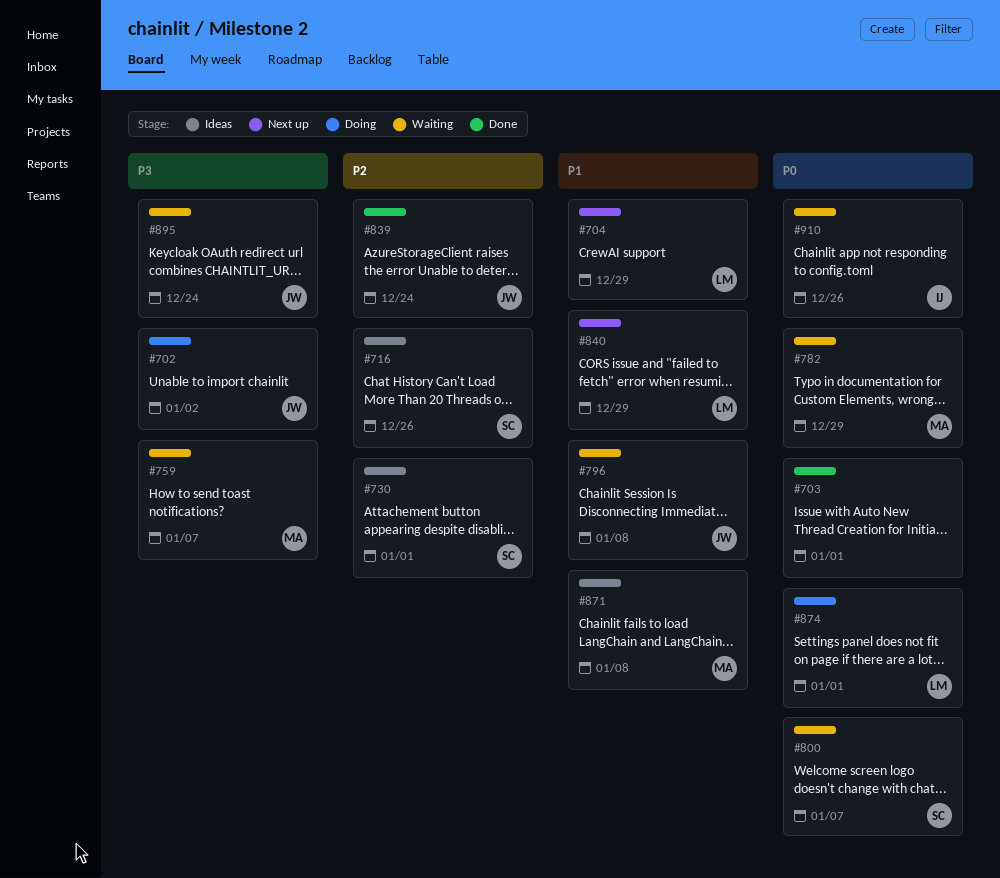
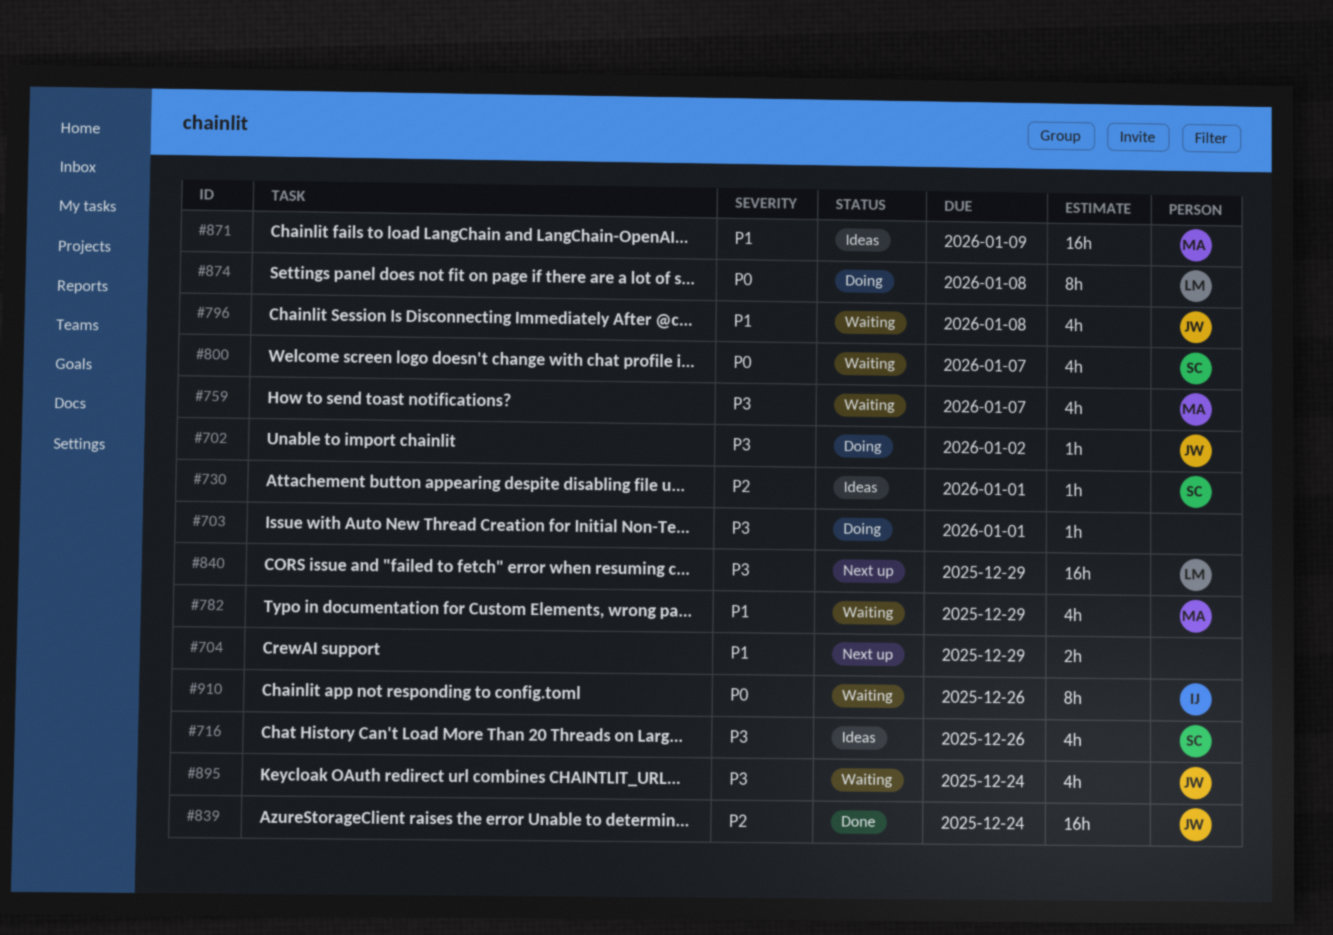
#703, status: Done -> Doing
#703, priority: P0 -> P3
#704, owner: LM -> none
#716, priority: P2 -> P3
#782, priority: P0 -> P1
#840, priority: P1 -> P3
#871, due: Jan 8 -> Jan 9
#874, due: Jan 1 -> Jan 8

